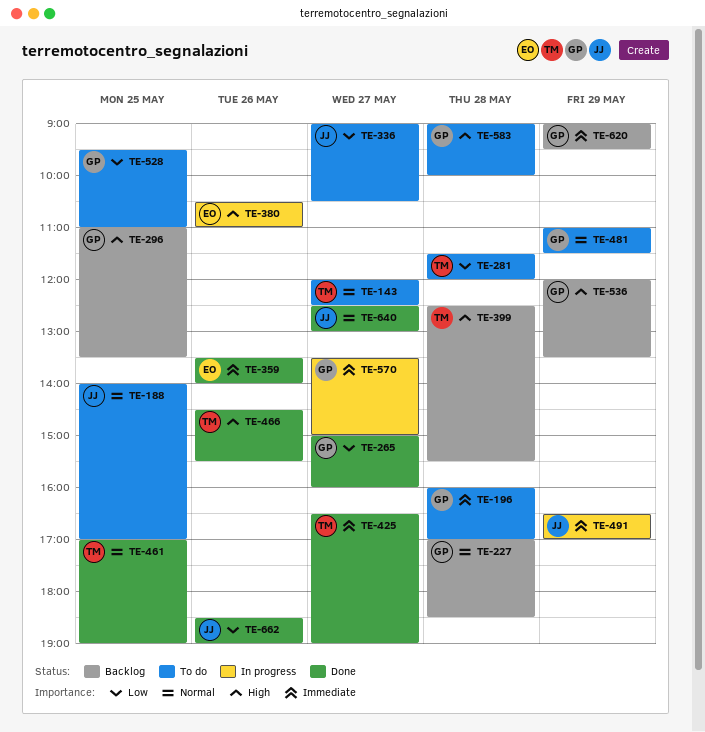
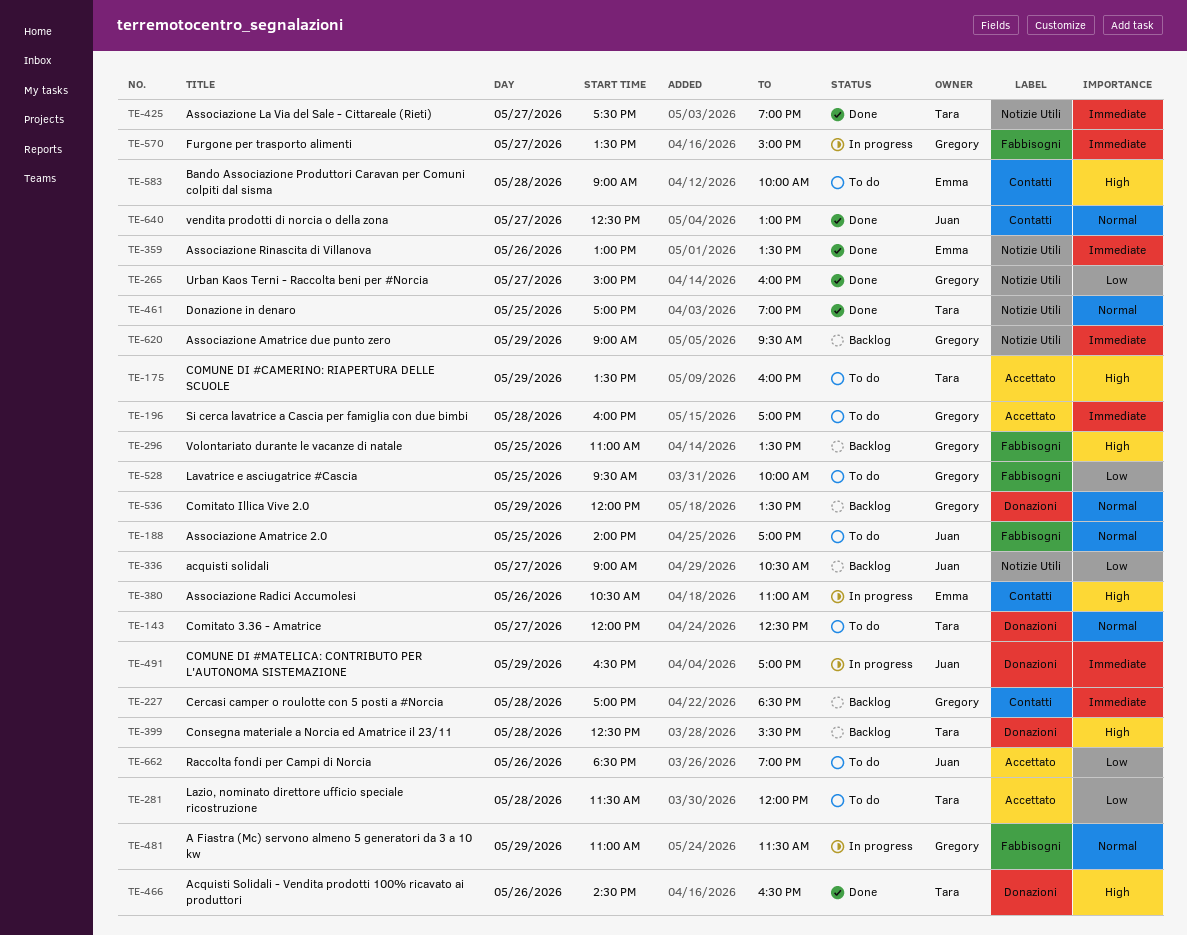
TE-175: none -> present
TE-227, priority: Normal -> Immediate
TE-336, status: To do -> Backlog
TE-359, begins: 13:30 -> 13:00
TE-359, ends: 14:00 -> 13:30
TE-425, begins: 16:30 -> 17:30
TE-466, ends: 15:30 -> 16:30
TE-481, status: To do -> In progress
TE-528, ends: 11:00 -> 10:00
TE-536, priority: High -> Normal
TE-583, owner: Gregory -> Emma
TE-662, status: Done -> To do

